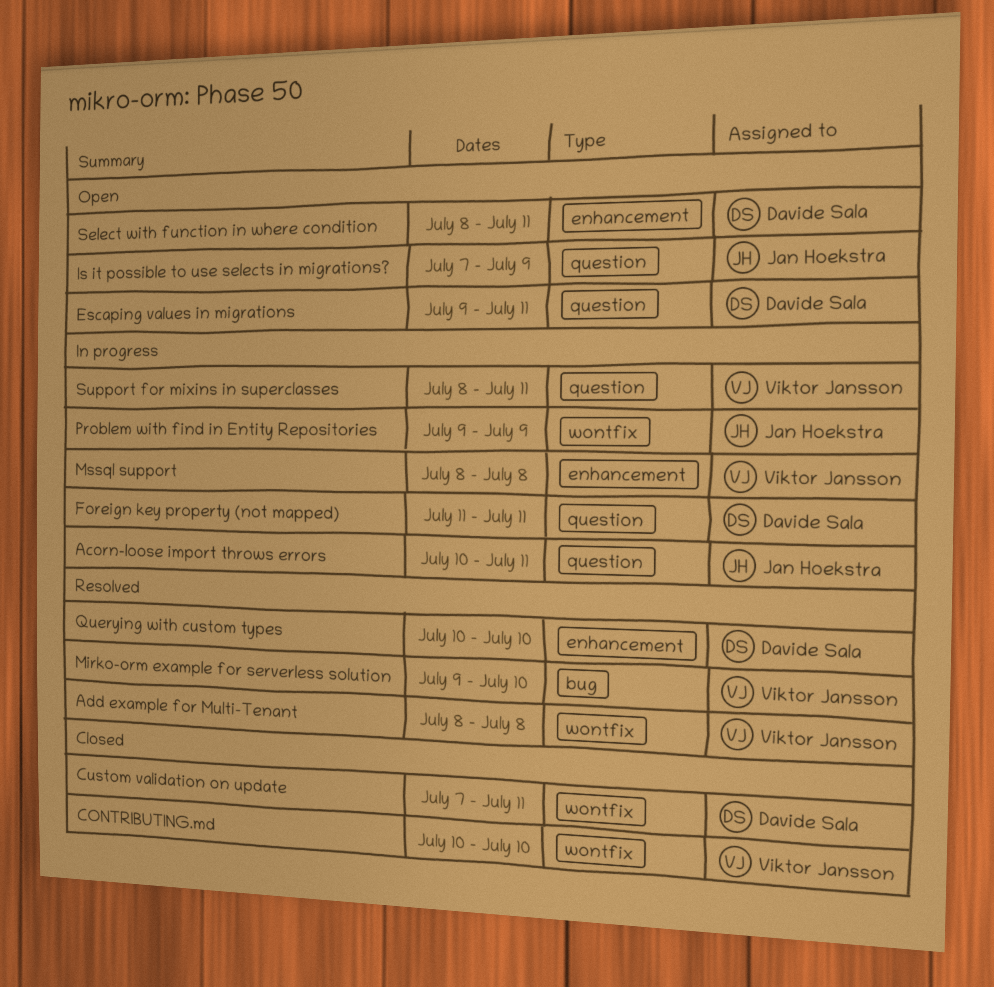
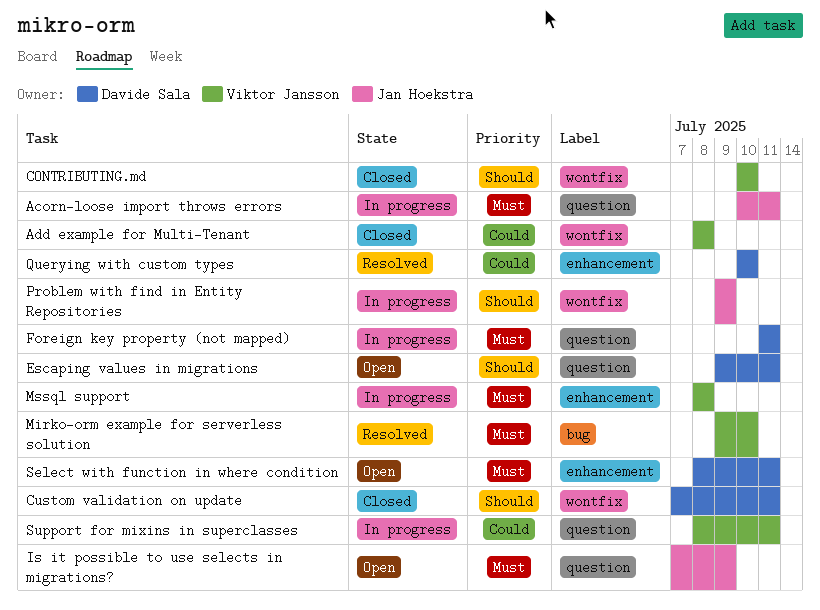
Add example for Multi-Tenant, status: Resolved -> Closed

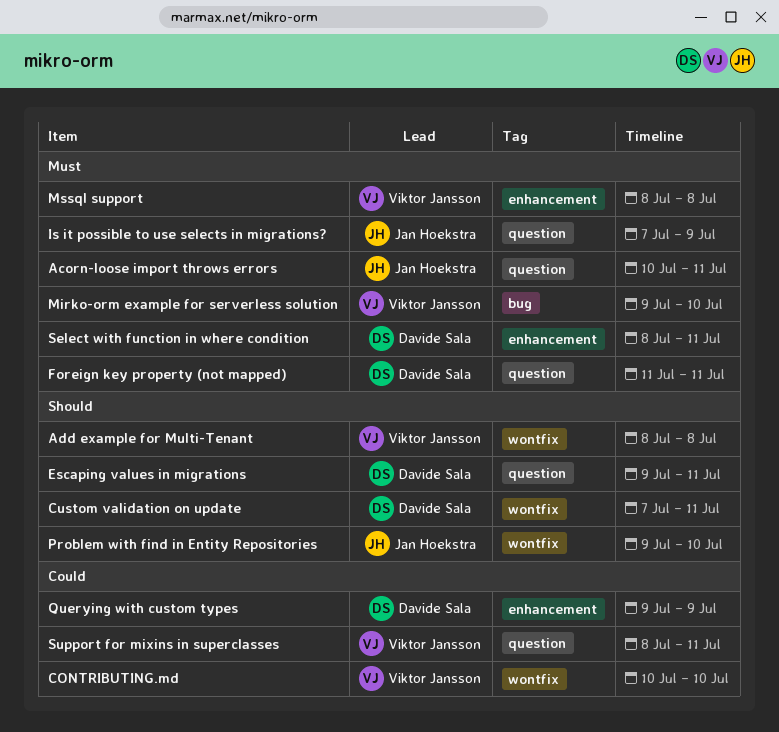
Add example for Multi-Tenant, priority: Could -> Should
CONTRIBUTING.md, priority: Should -> Could
Problem with find in Entity Repositories, due: Jul 9 -> Jul 10
Querying with custom types, start: Jul 10 -> Jul 9
Querying with custom types, due: Jul 10 -> Jul 9

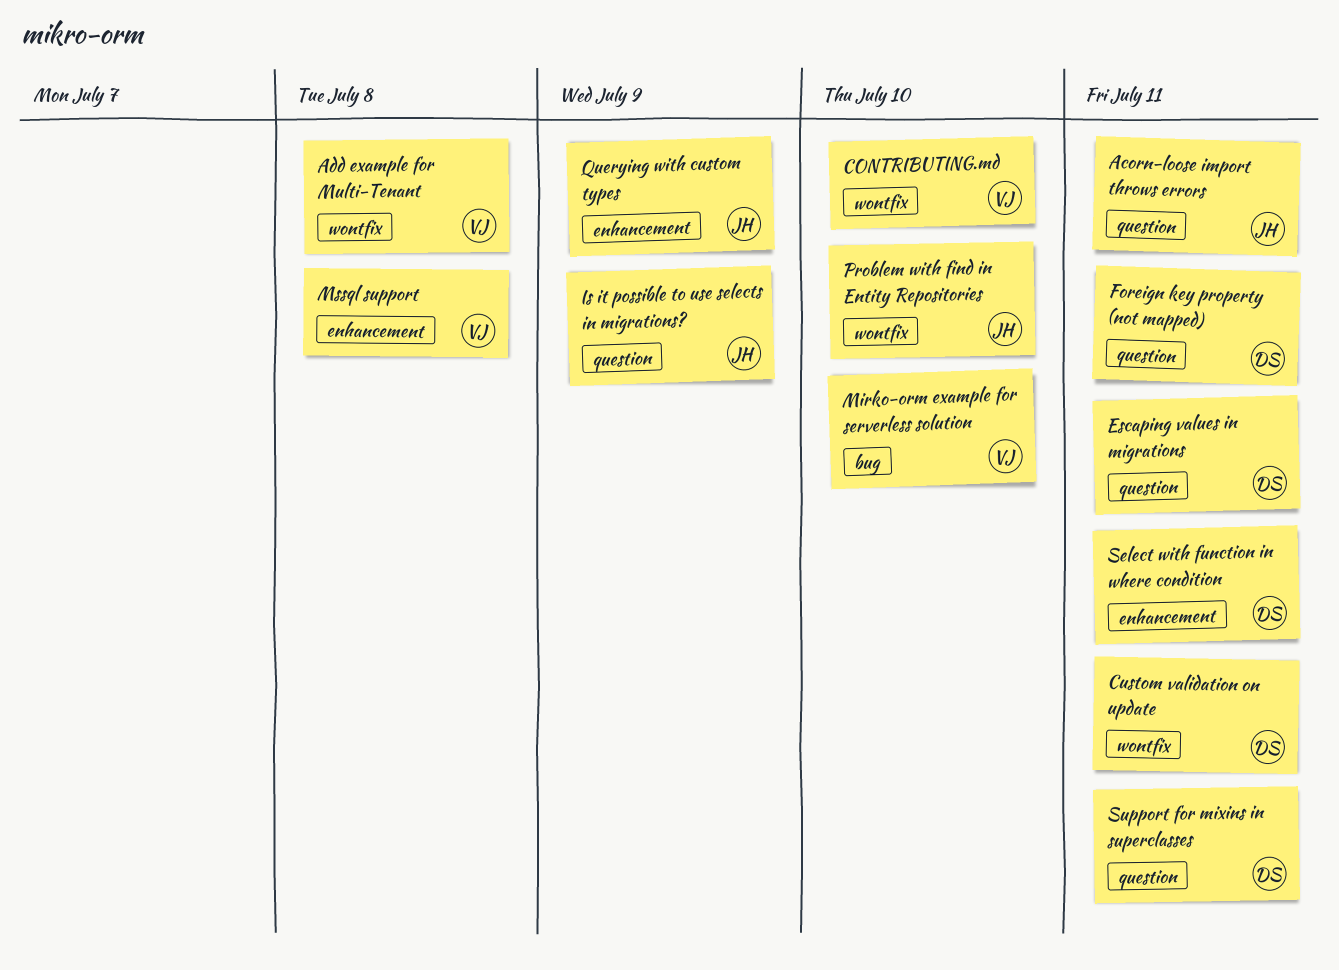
Querying with custom types, owner: Davide Sala -> Jan Hoekstra
Support for mixins in superclasses, owner: Viktor Jansson -> Davide Sala

